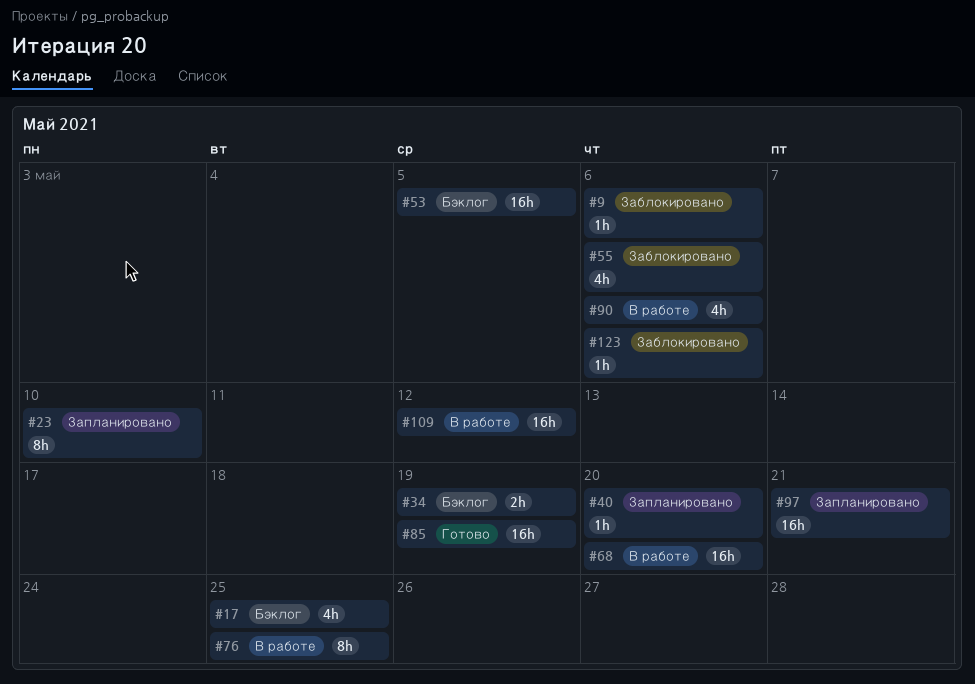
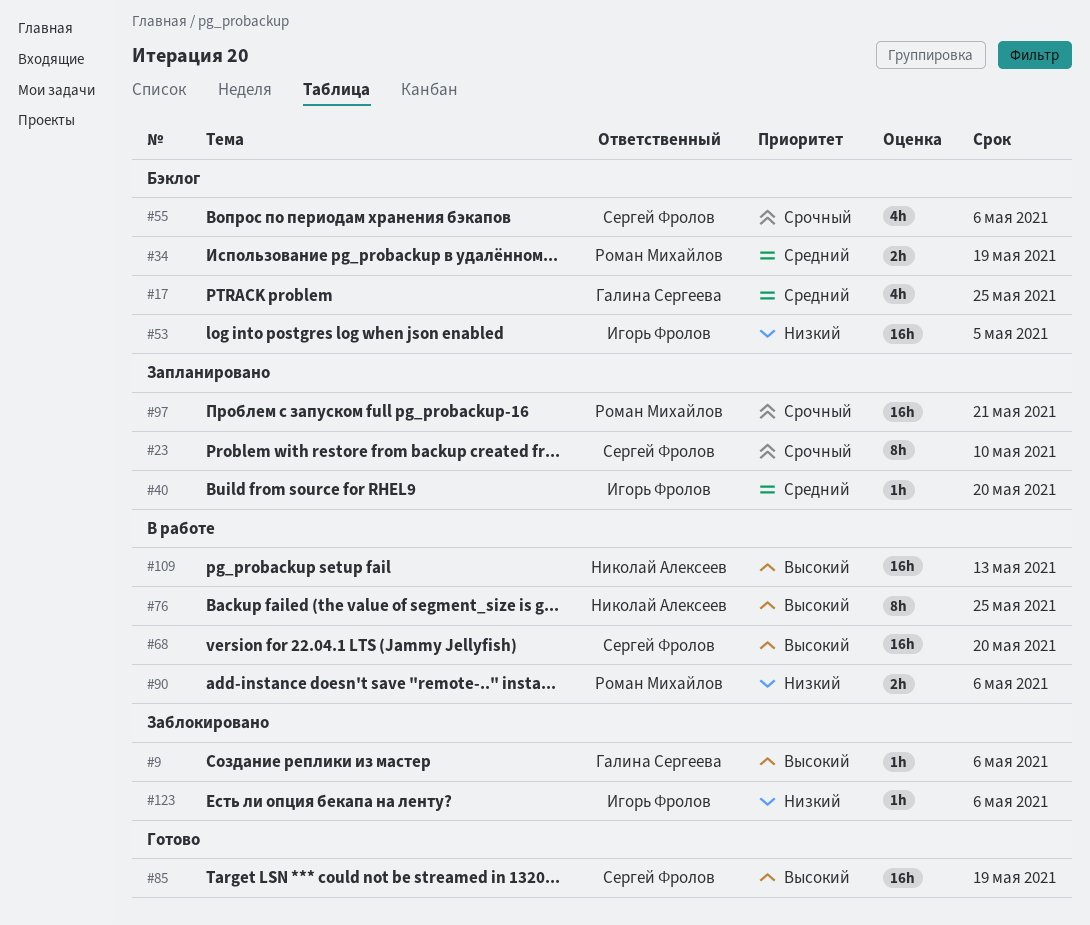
#55, status: Заблокировано -> Бэклог
#90, estimate: 4h -> 2h
#109, due: May 12 -> May 13

